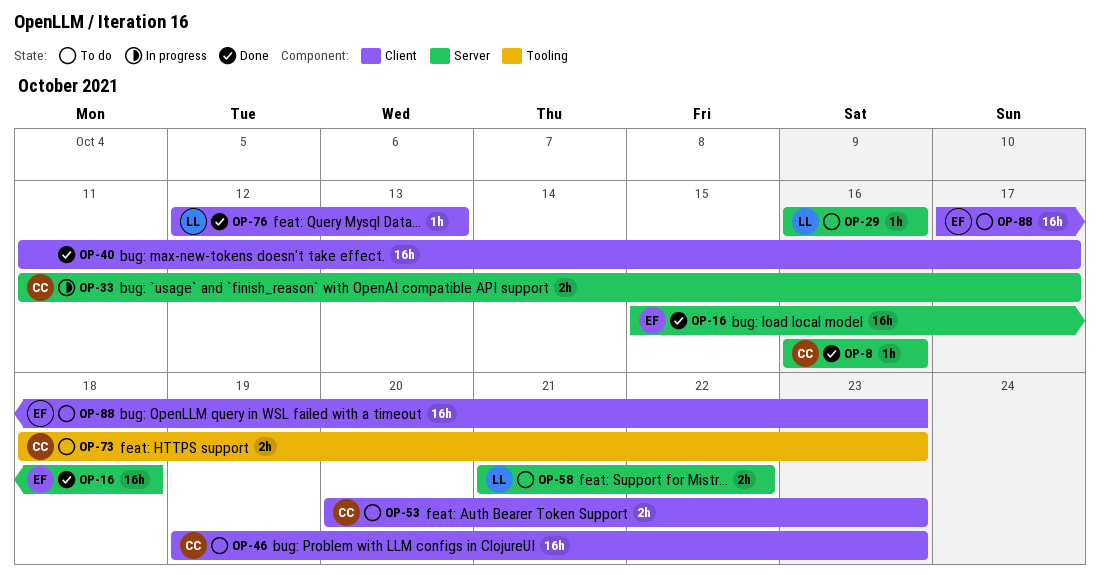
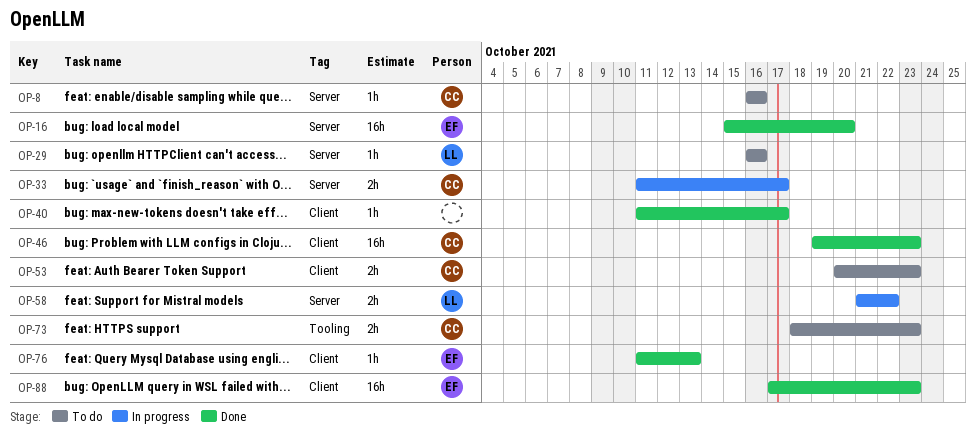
OP-8, status: Done -> To do
OP-16, due: Oct 18 -> Oct 20
OP-40, estimate: 16h -> 1h
OP-46, status: To do -> Done
OP-58, status: To do -> In progress
OP-76, owner: LL -> EF
OP-76, start: Oct 12 -> Oct 11
OP-88, status: To do -> Done

